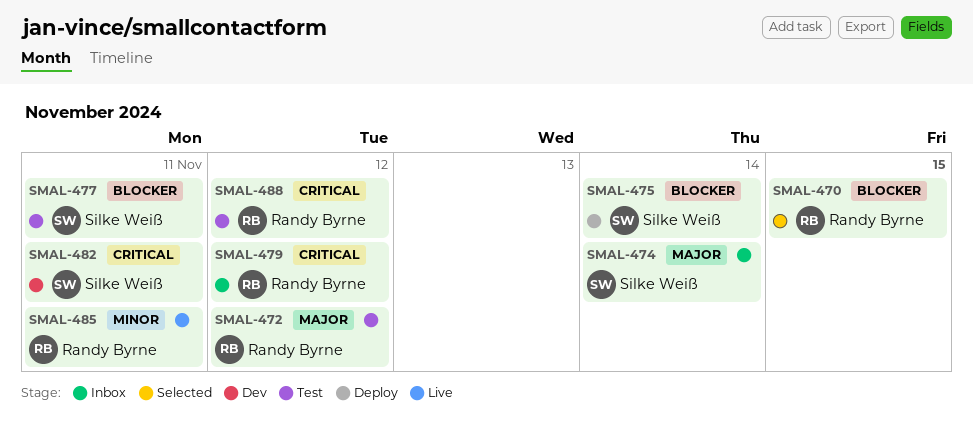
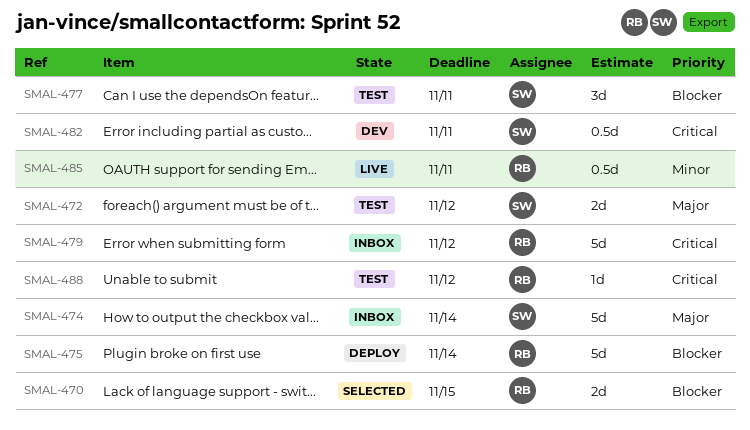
SMAL-472, owner: Randy Byrne -> Silke Weiß
SMAL-475, owner: Silke Weiß -> Randy Byrne

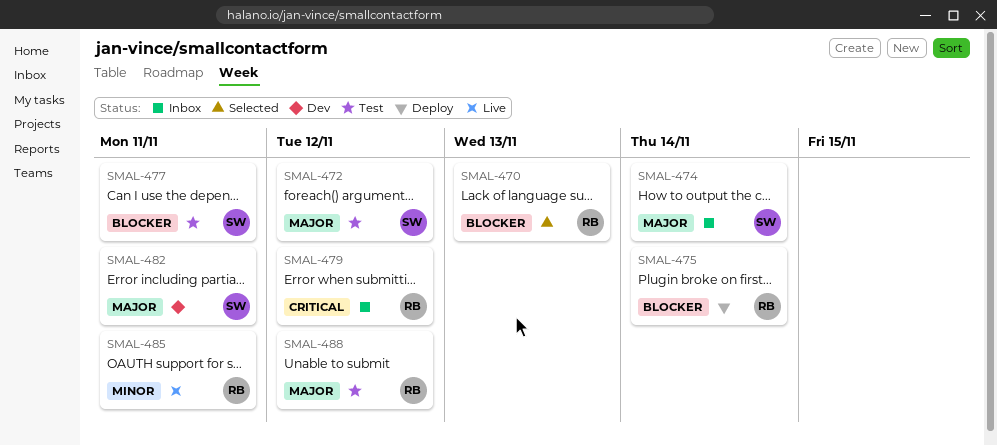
SMAL-470, due: Nov 15 -> Nov 13
SMAL-482, priority: Critical -> Major
SMAL-488, priority: Critical -> Major

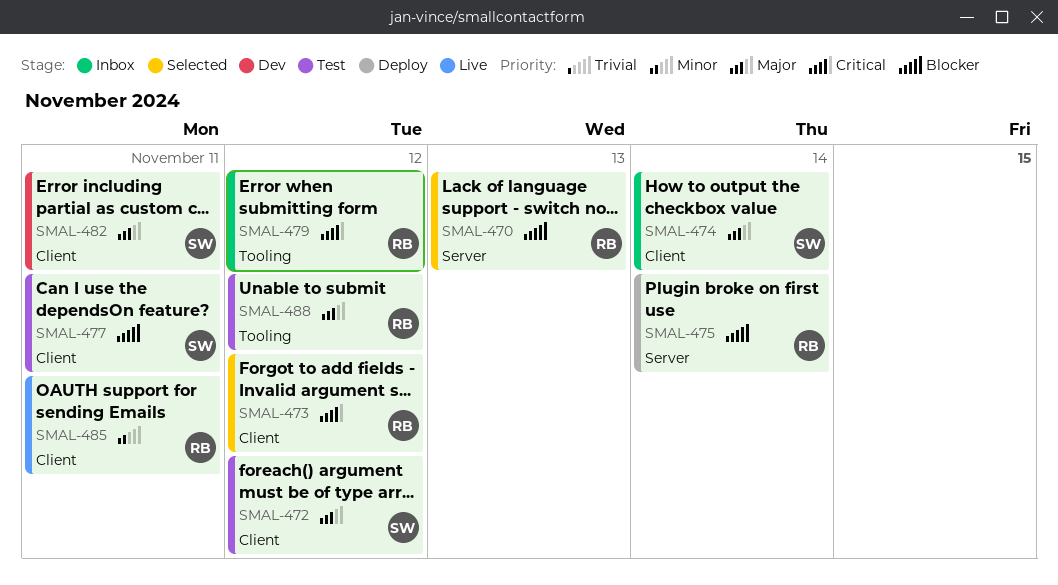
SMAL-473: none -> present

